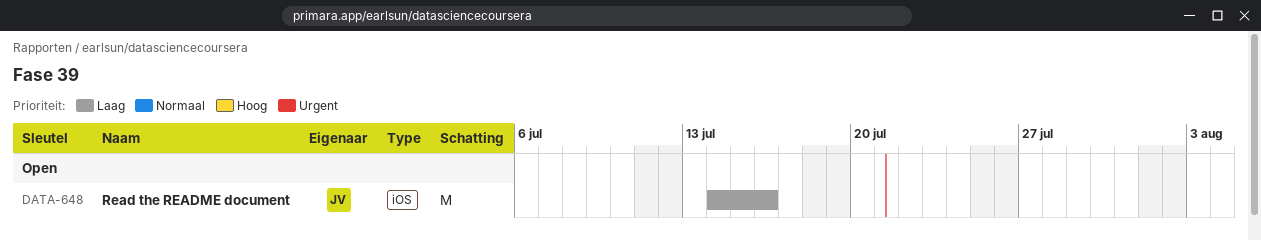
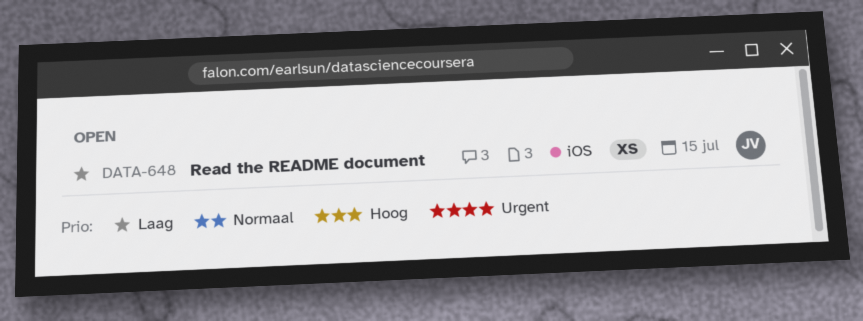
DATA-648, estimate: M -> XS
DATA-648, due: Jul 16 -> Jul 15

